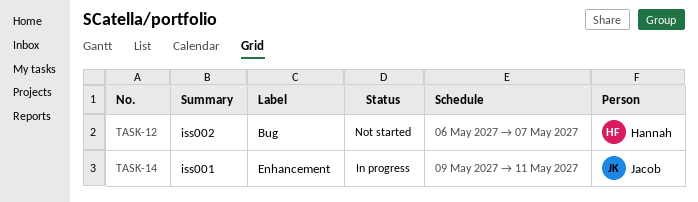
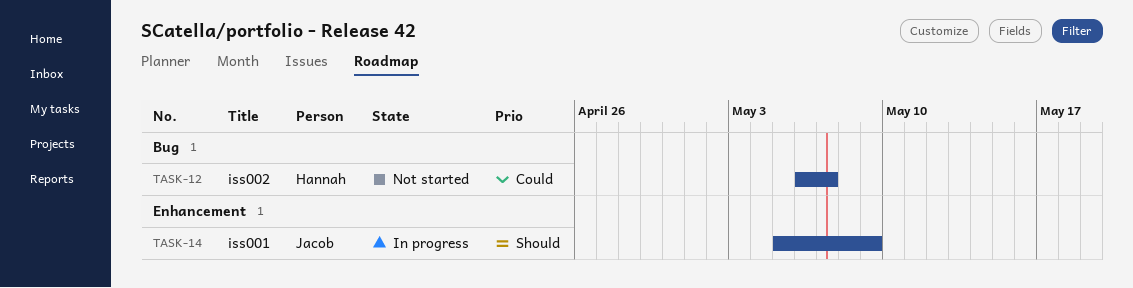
TASK-14, start: May 9 -> May 5
TASK-14, due: May 11 -> May 9

